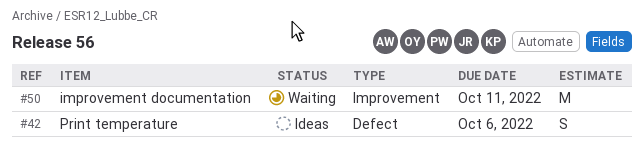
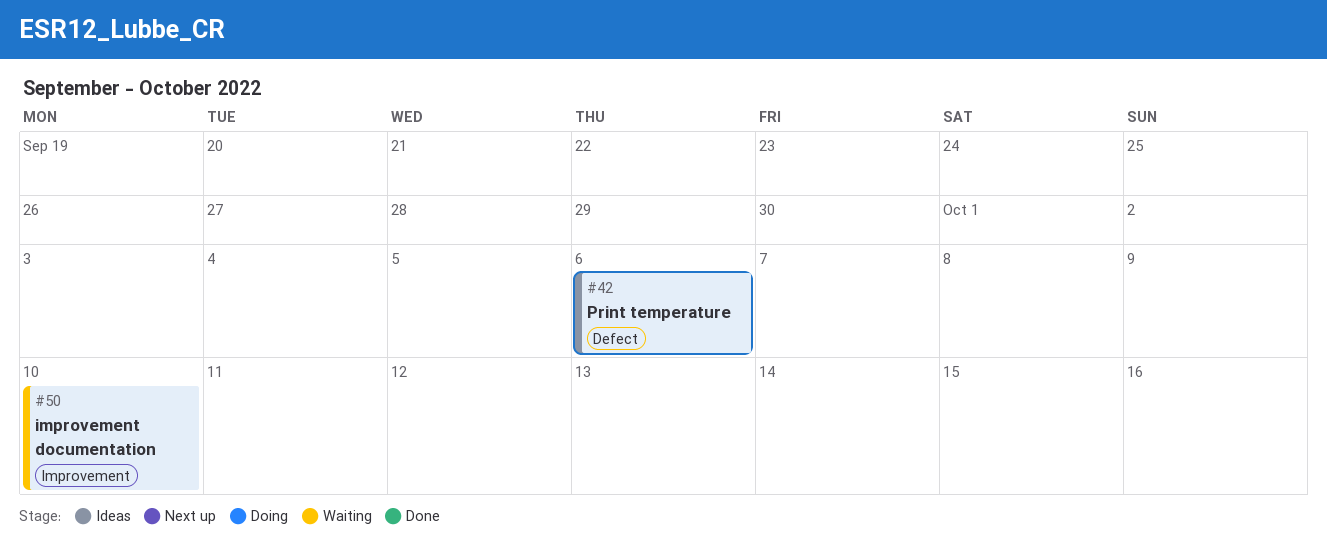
#50, due: Oct 11 -> Oct 10

